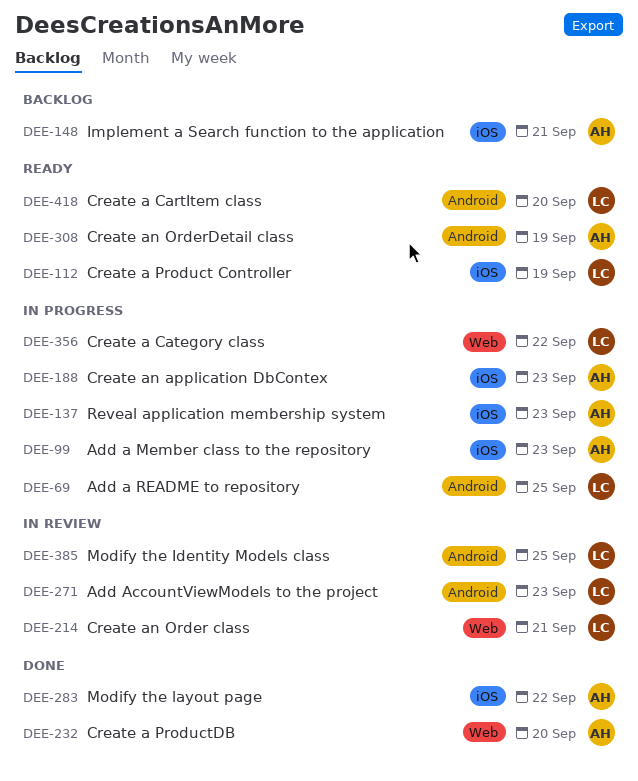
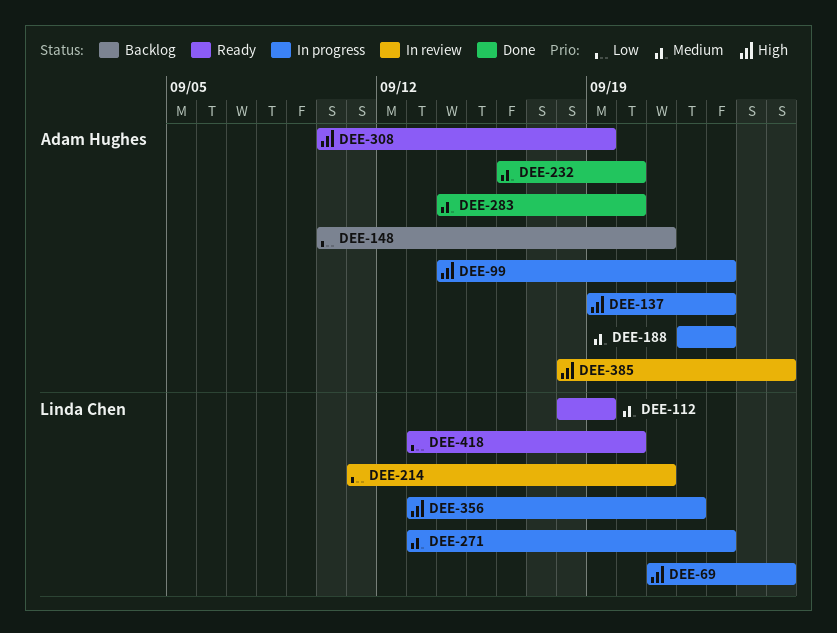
DEE-271, status: In review -> In progress
DEE-283, due: Sep 22 -> Sep 20
DEE-385, owner: Linda Chen -> Adam Hughes

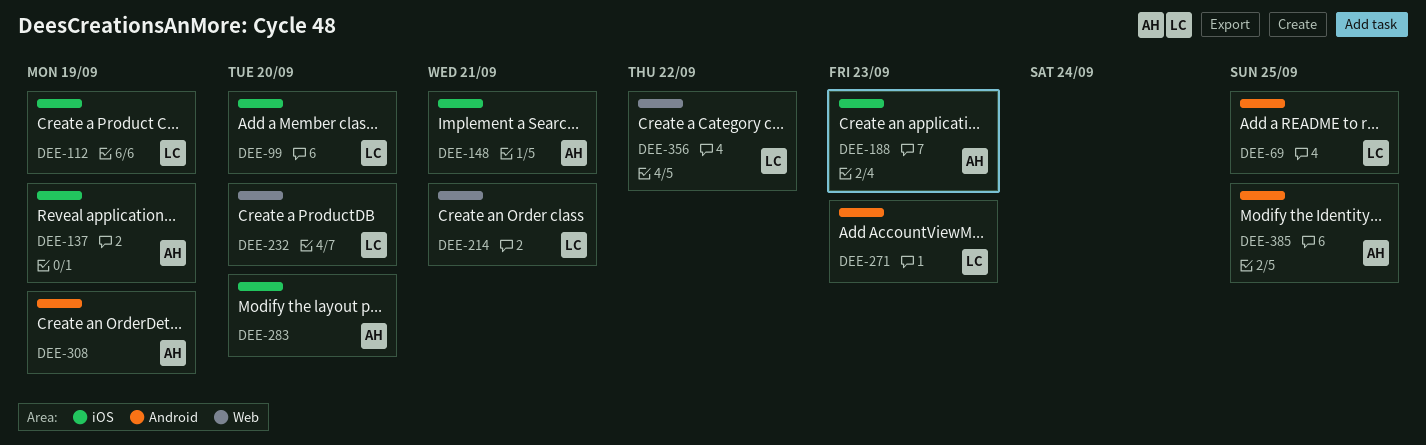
DEE-99, owner: Adam Hughes -> Linda Chen
DEE-99, due: Sep 23 -> Sep 20
DEE-137, due: Sep 23 -> Sep 19
DEE-232, owner: Adam Hughes -> Linda Chen
DEE-418: present -> none

